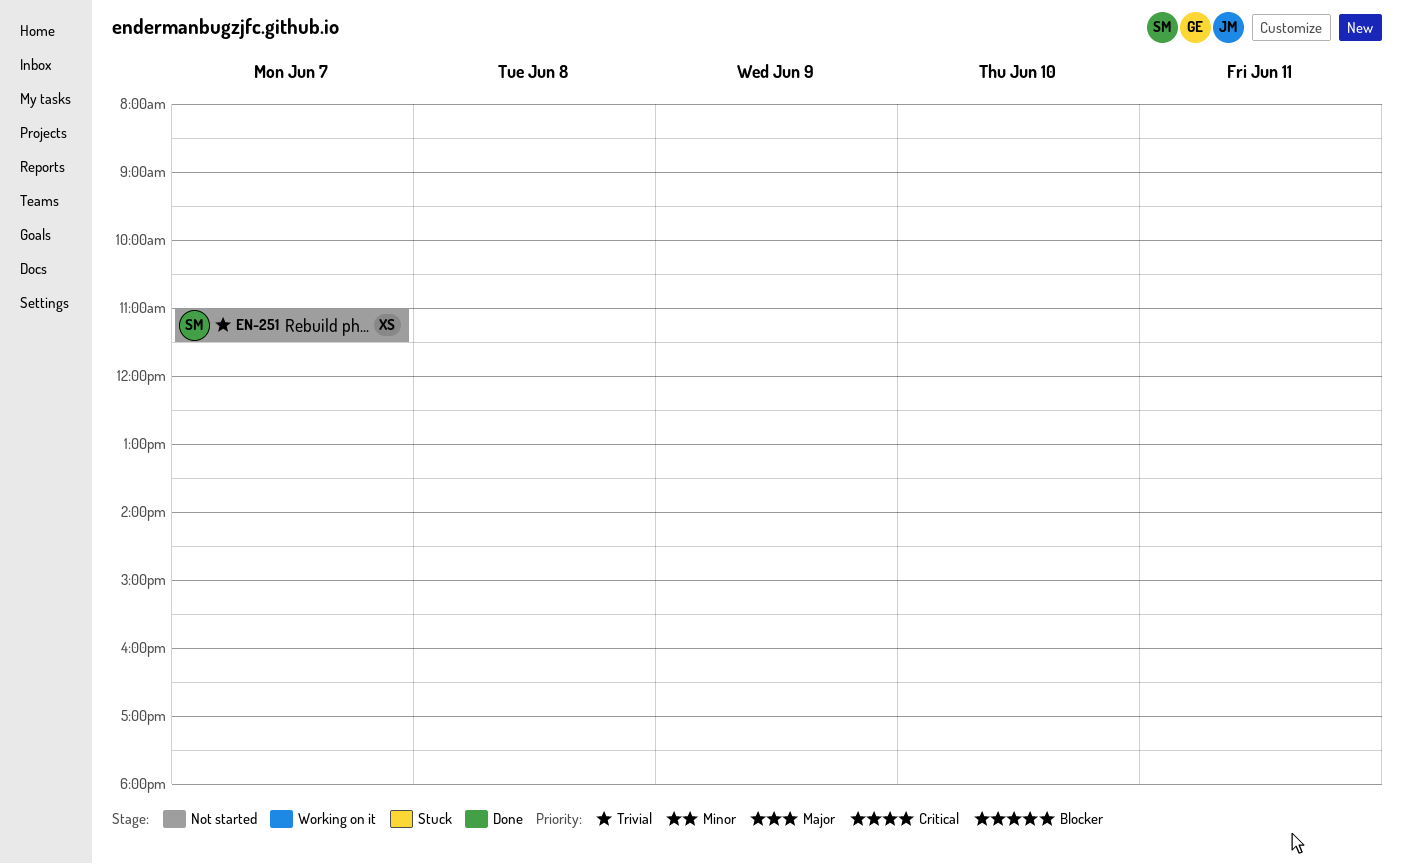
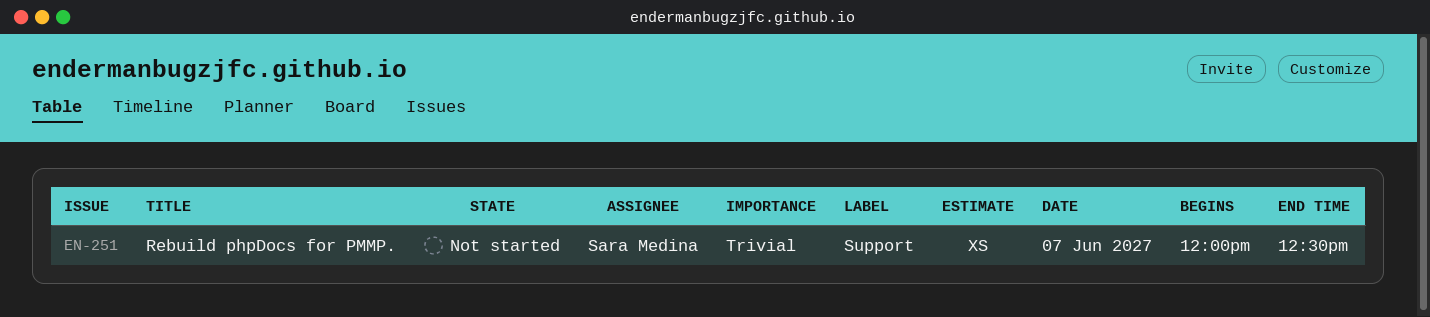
EN-251, begins: 11:00 -> 12:00
EN-251, ends: 11:30 -> 12:30

